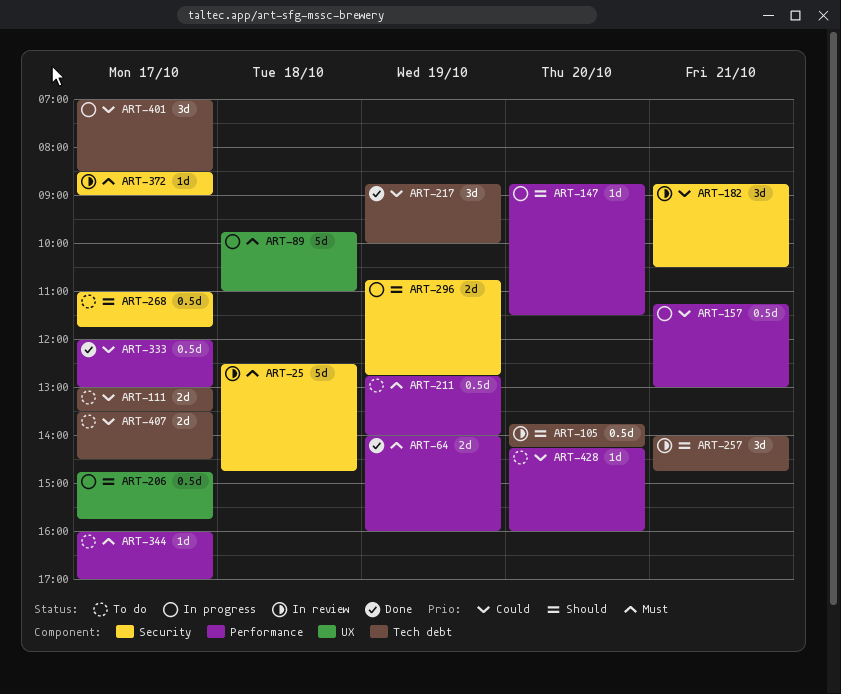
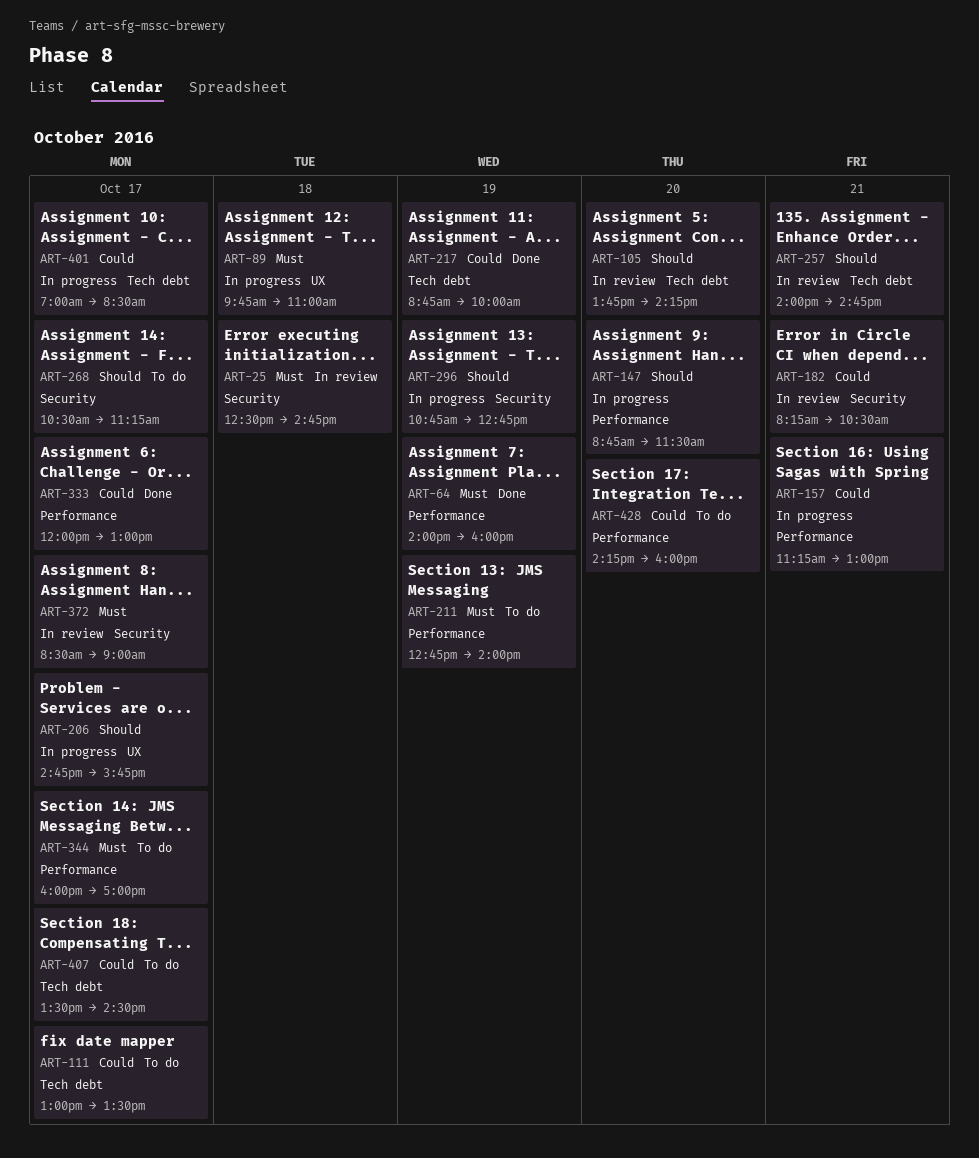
ART-182, begins: 08:45 -> 08:15
ART-268, begins: 11:00 -> 10:30
ART-268, ends: 11:45 -> 11:15

